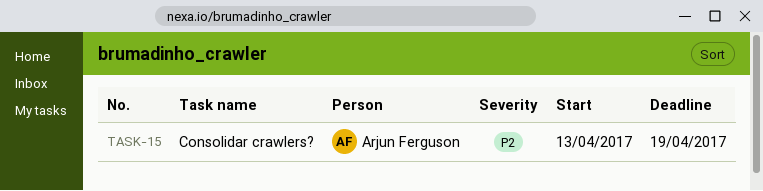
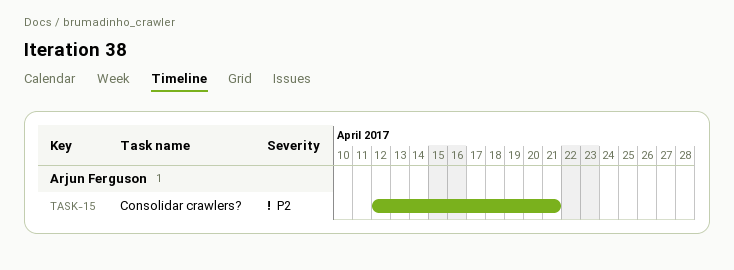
TASK-15, start: Apr 13 -> Apr 12
TASK-15, due: Apr 19 -> Apr 21

